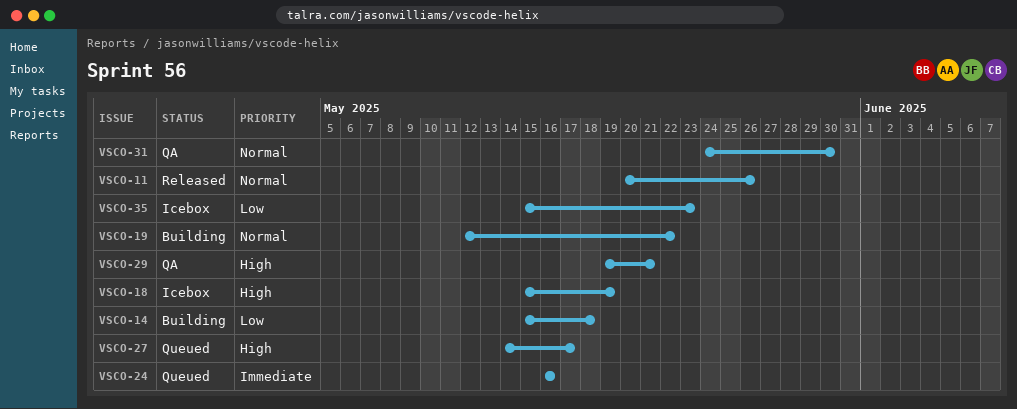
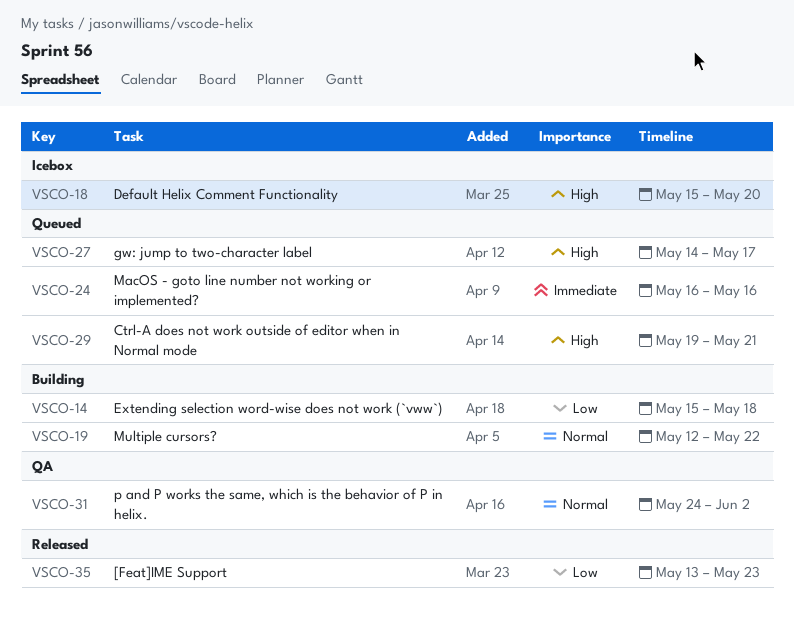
VSCO-11: present -> none
VSCO-18, due: May 19 -> May 20
VSCO-29, status: QA -> Queued
VSCO-31, due: May 30 -> Jun 2
VSCO-35, status: Icebox -> Released
VSCO-35, start: May 15 -> May 13

